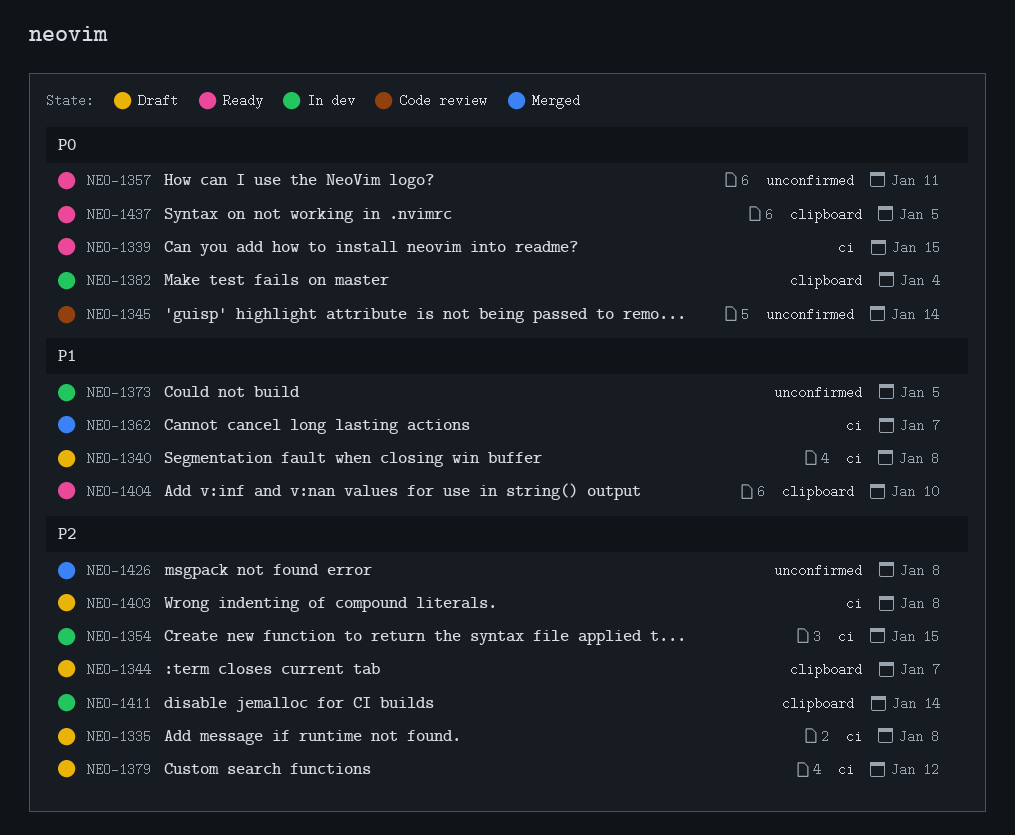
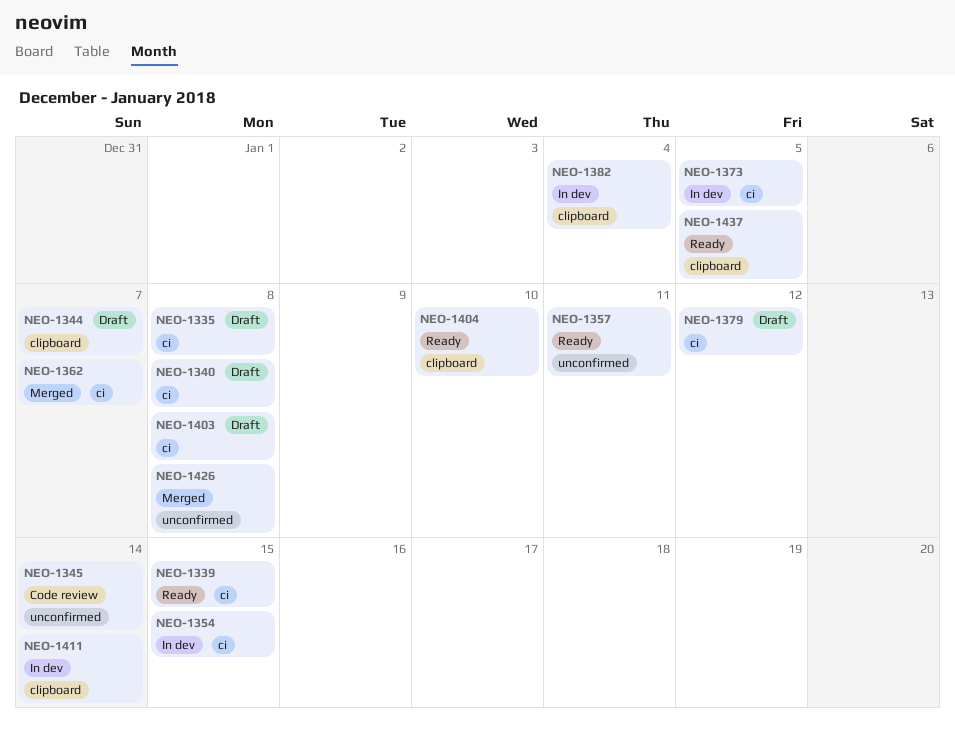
NEO-1373, label: unconfirmed -> ci

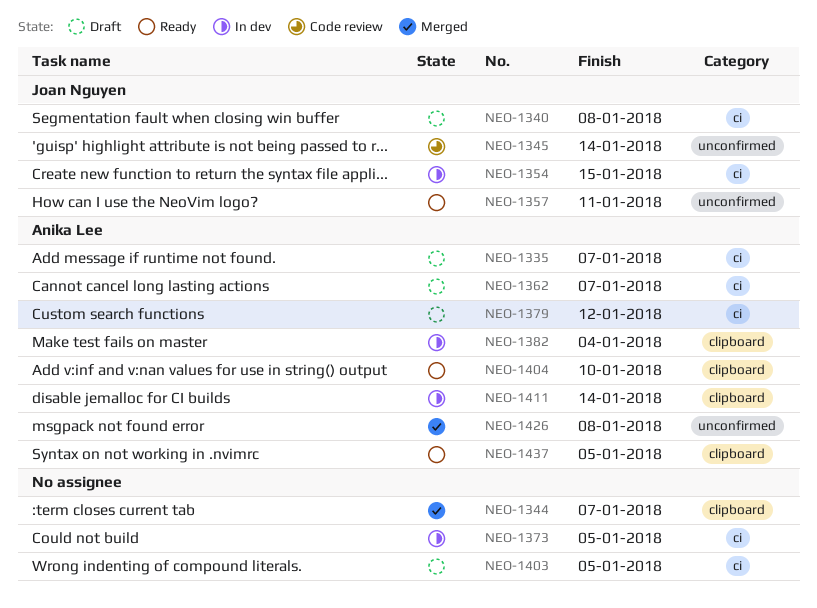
NEO-1335, due: Jan 8 -> Jan 7
NEO-1339: present -> none
NEO-1344, status: Draft -> Merged
NEO-1362, status: Merged -> Draft
NEO-1403, due: Jan 8 -> Jan 5

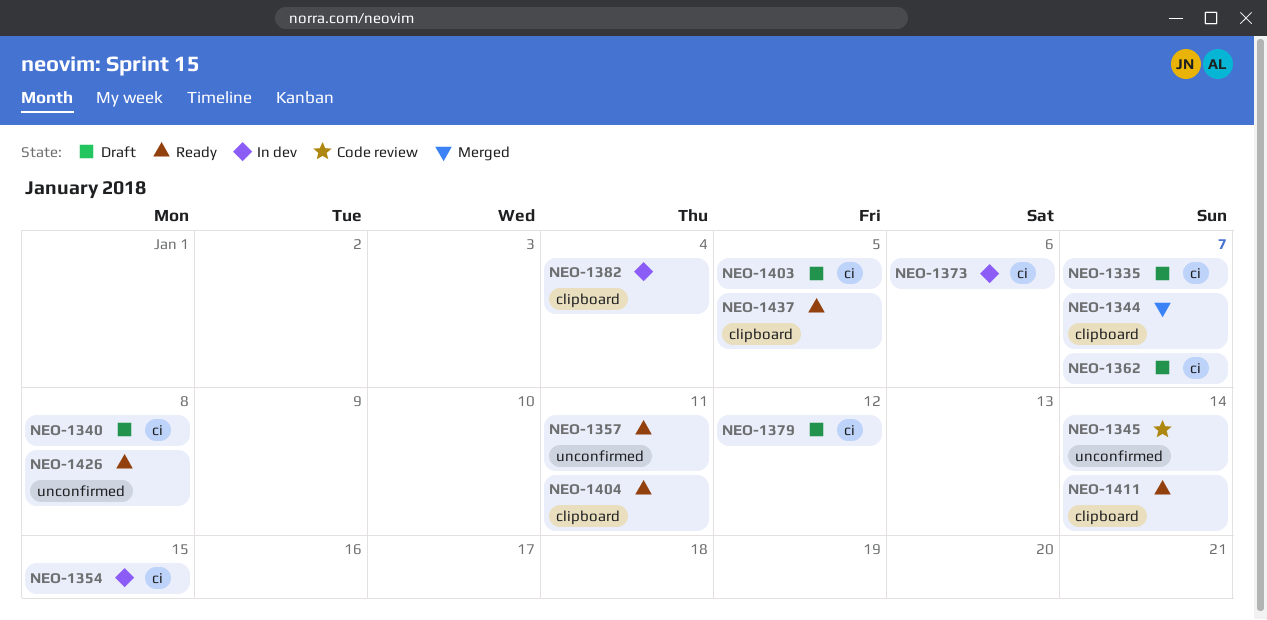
NEO-1373, due: Jan 5 -> Jan 6
NEO-1404, due: Jan 10 -> Jan 11
NEO-1411, status: In dev -> Ready
NEO-1426, status: Merged -> Ready

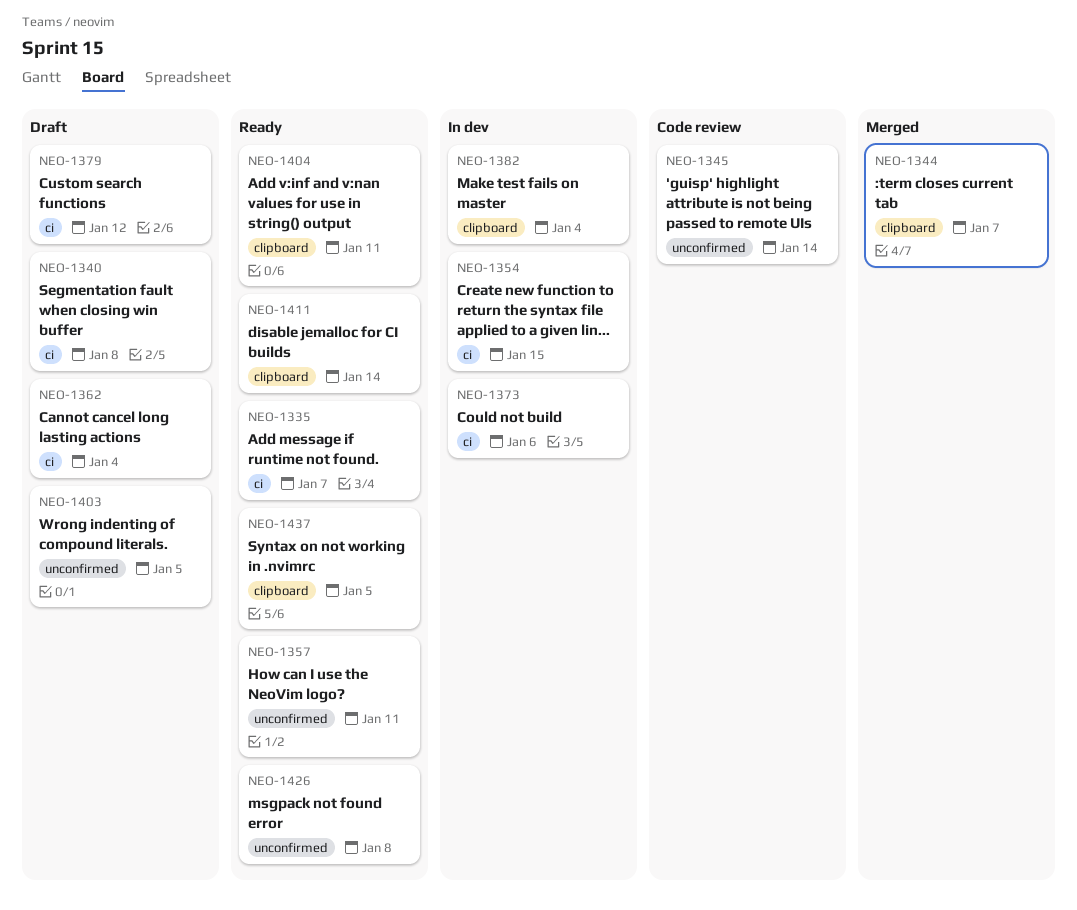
NEO-1335, status: Draft -> Ready
NEO-1362, due: Jan 7 -> Jan 4
NEO-1403, label: ci -> unconfirmed

